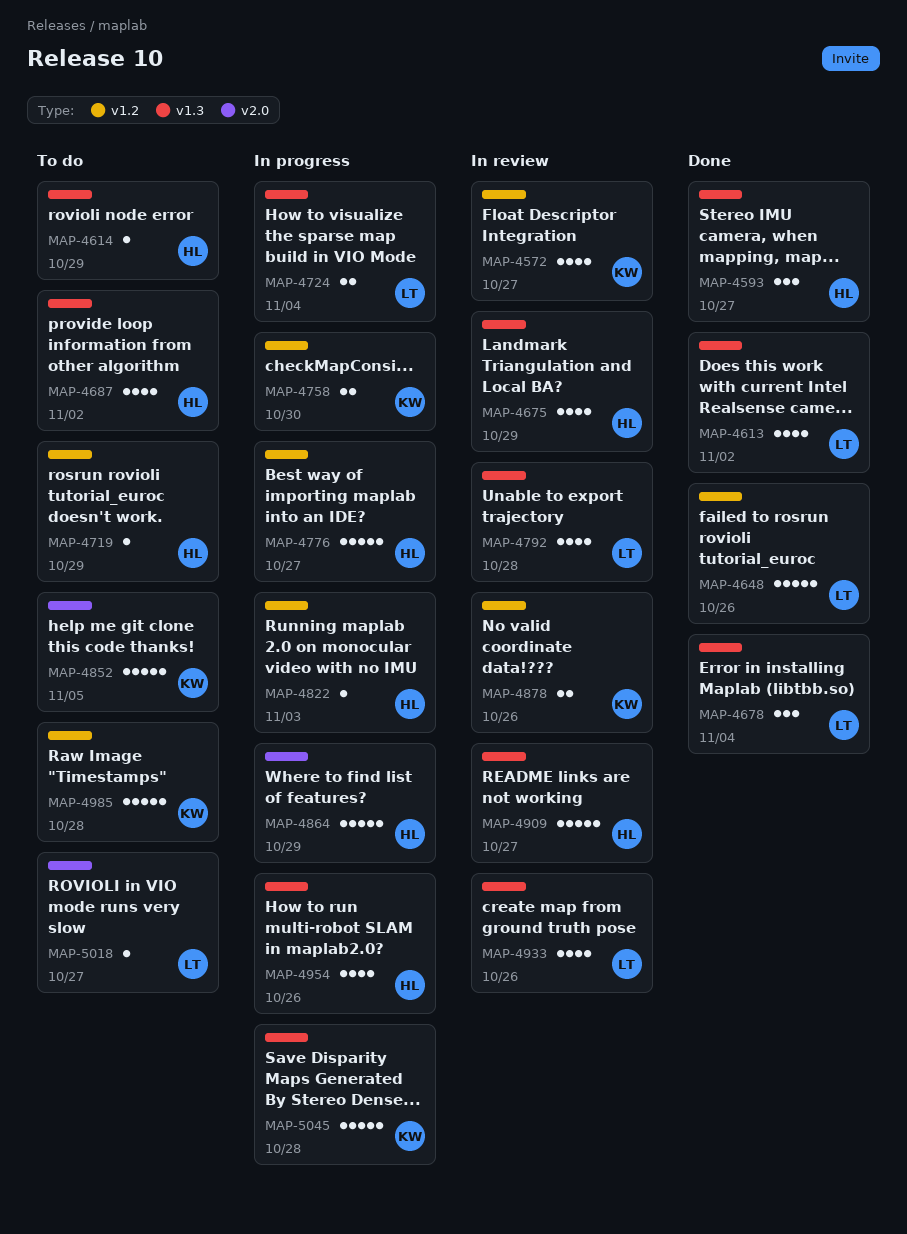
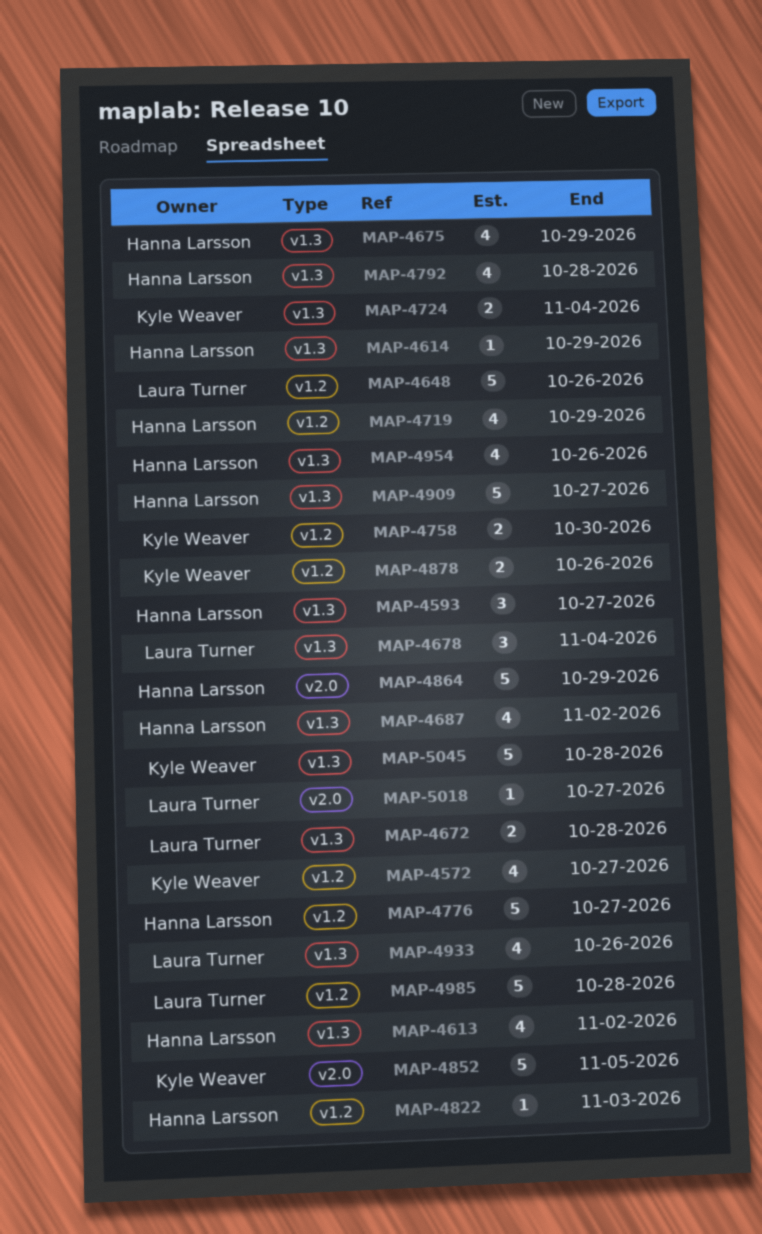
MAP-4613, owner: Laura Turner -> Hanna Larsson
MAP-4672: none -> present
MAP-4719, estimate: 1 -> 4
MAP-4724, owner: Laura Turner -> Kyle Weaver
MAP-4792, owner: Laura Turner -> Hanna Larsson
MAP-4985, owner: Kyle Weaver -> Laura Turner

